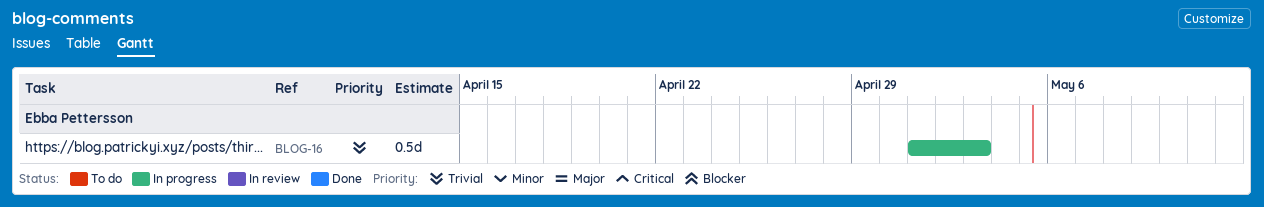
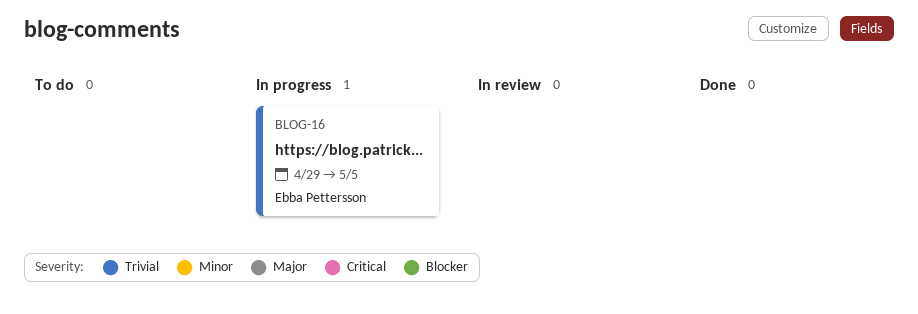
BLOG-16, start: May 1 -> Apr 29
BLOG-16, due: May 3 -> May 5

